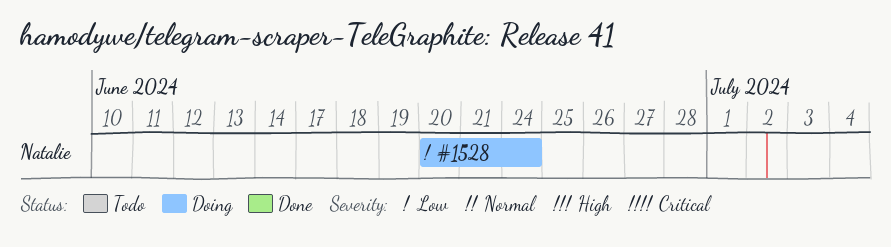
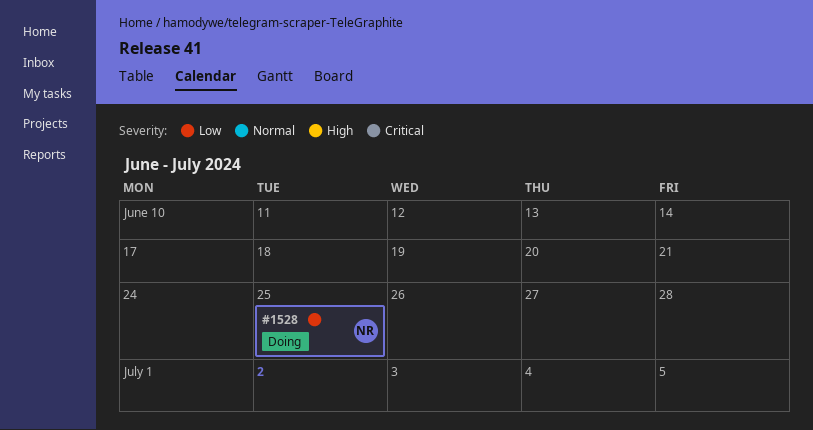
#1528, due: Jun 24 -> Jun 25

